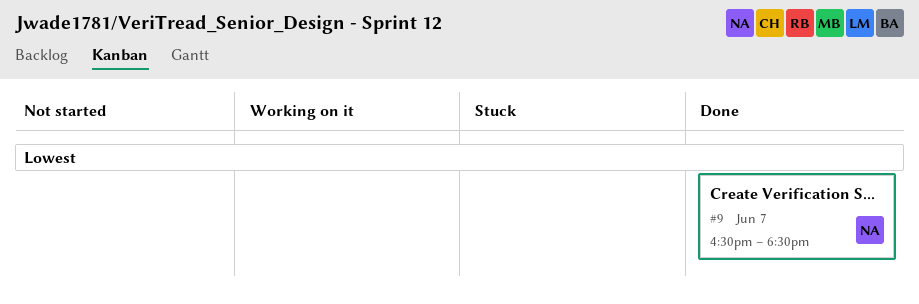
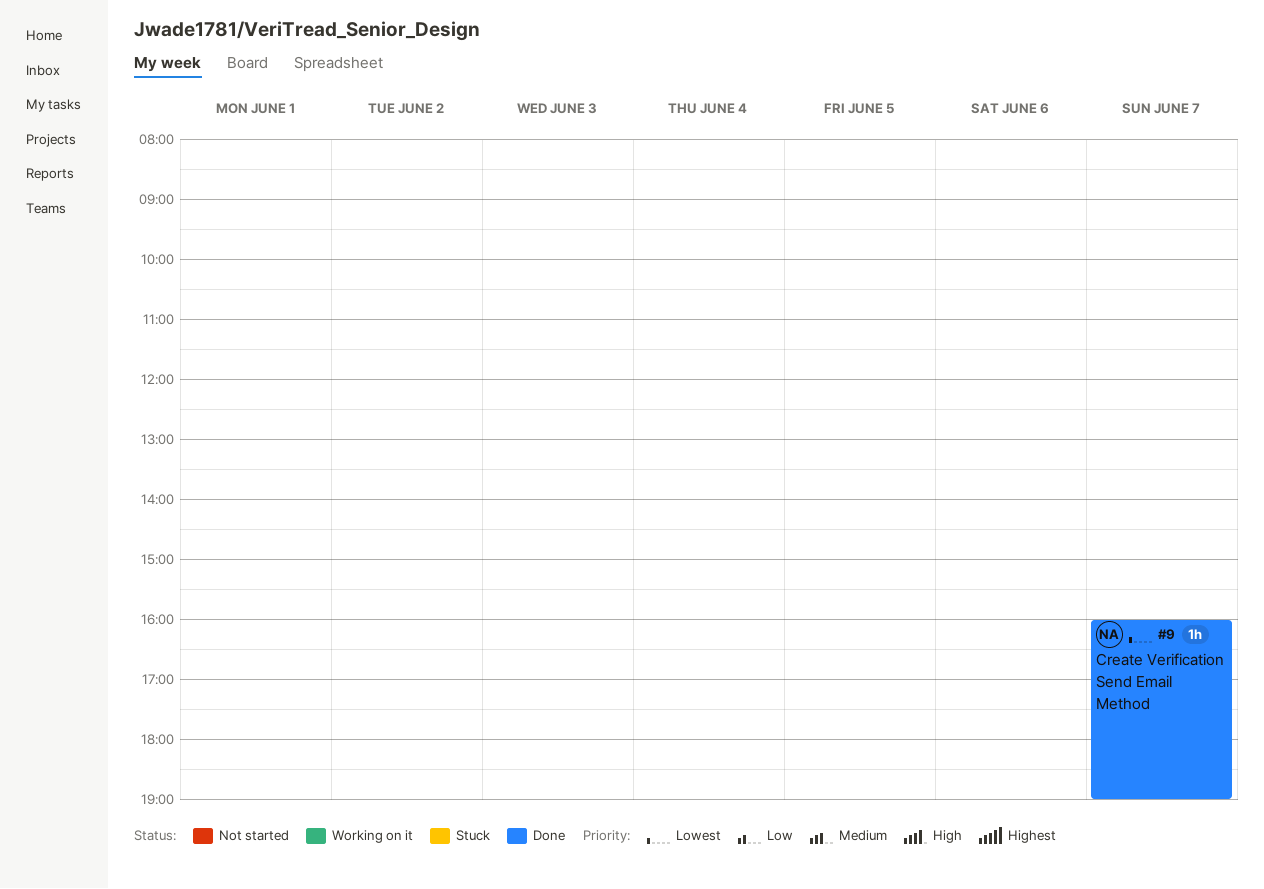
#9, begins: 16:30 -> 16:00
#9, ends: 18:30 -> 19:00

